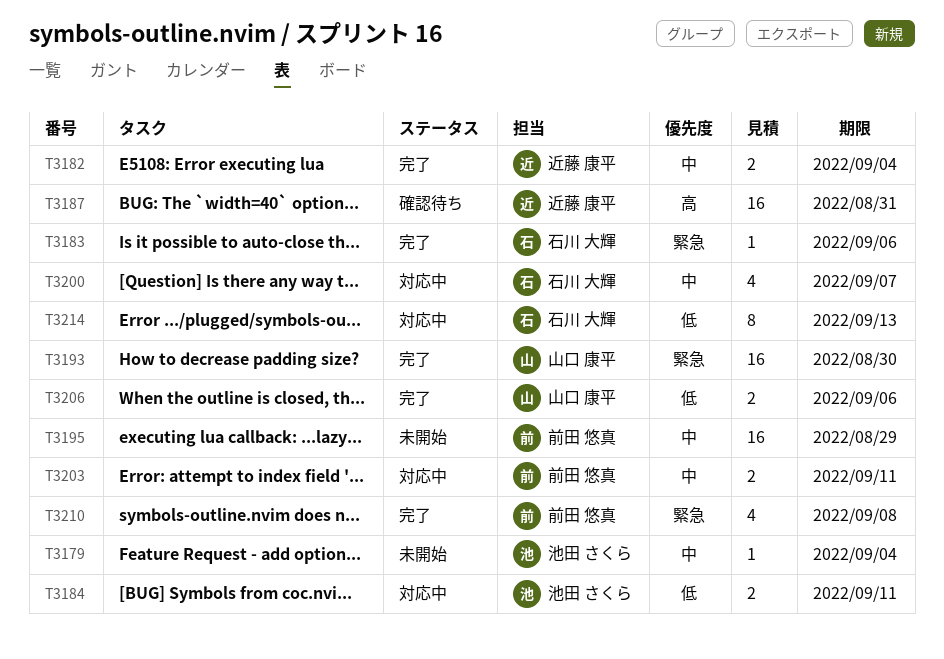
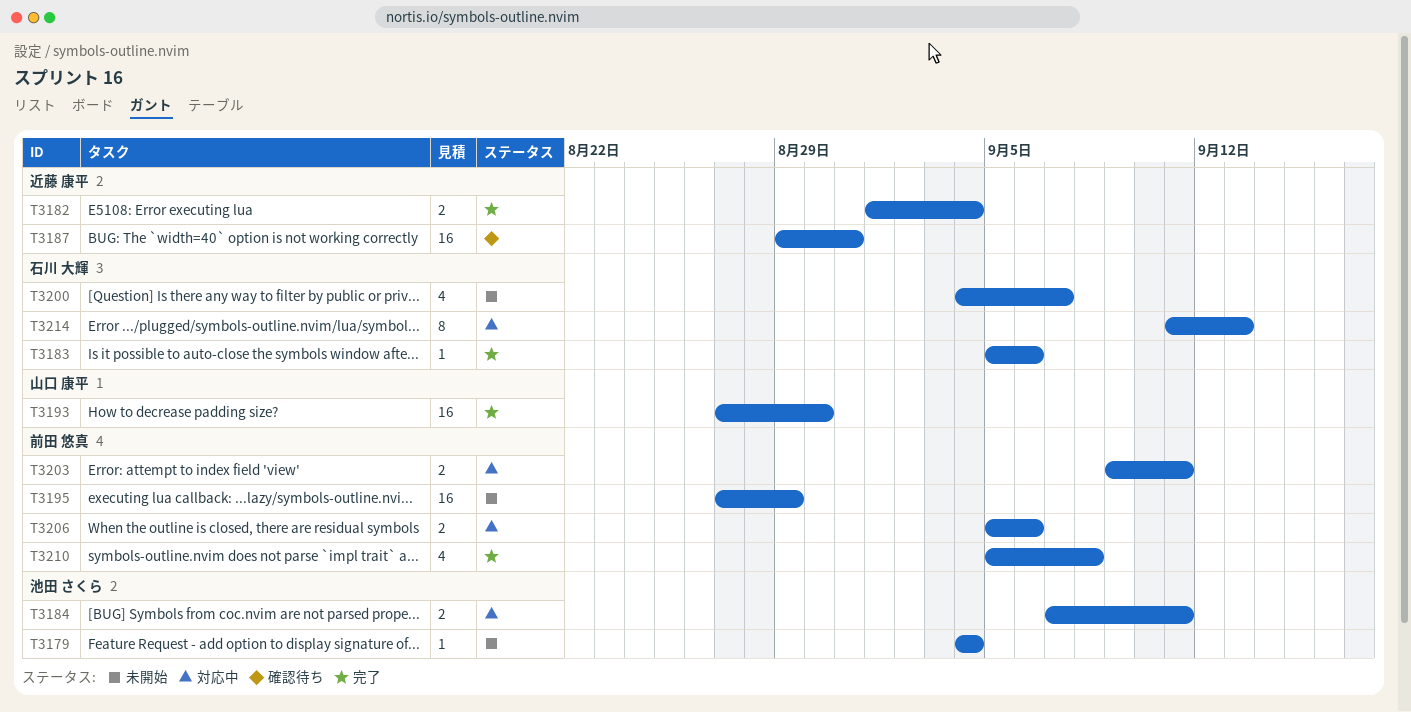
T3200, status: 対応中 -> 未開始
T3206, status: 完了 -> 対応中
T3206, owner: 山口 康平 -> 前田 悠真

